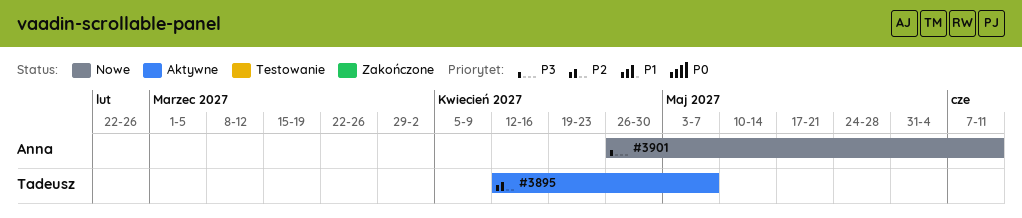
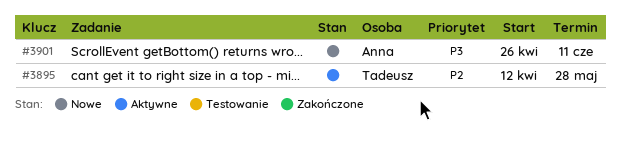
#3895, due: May 7 -> May 28

